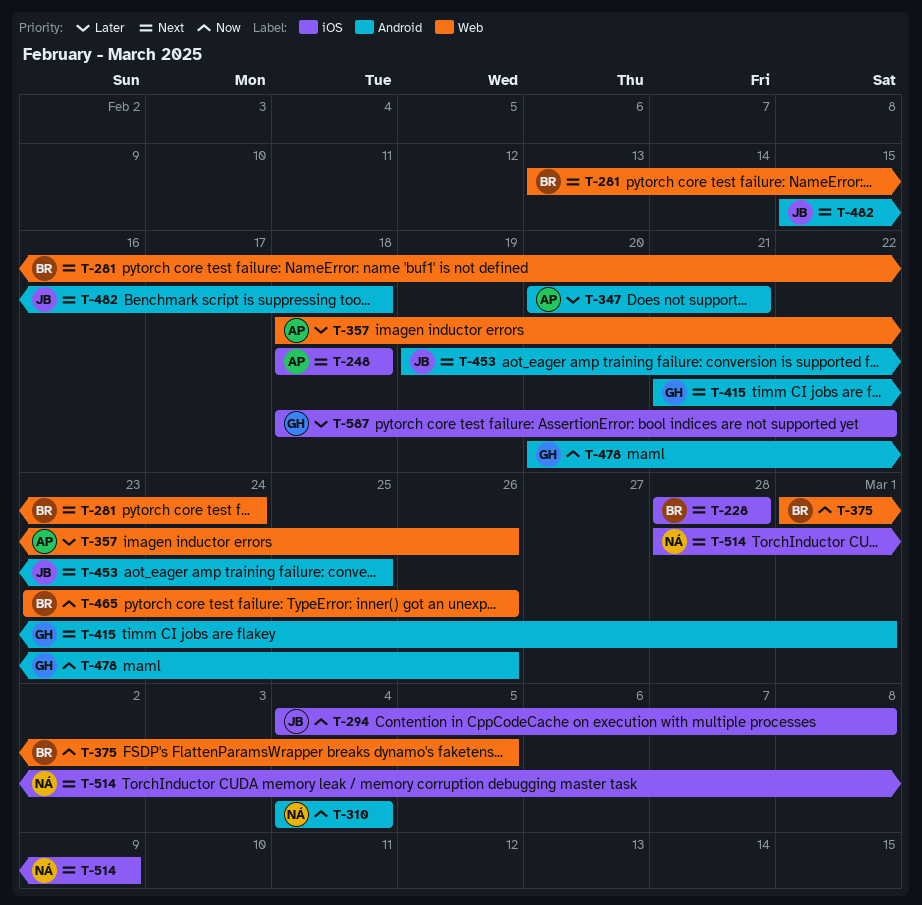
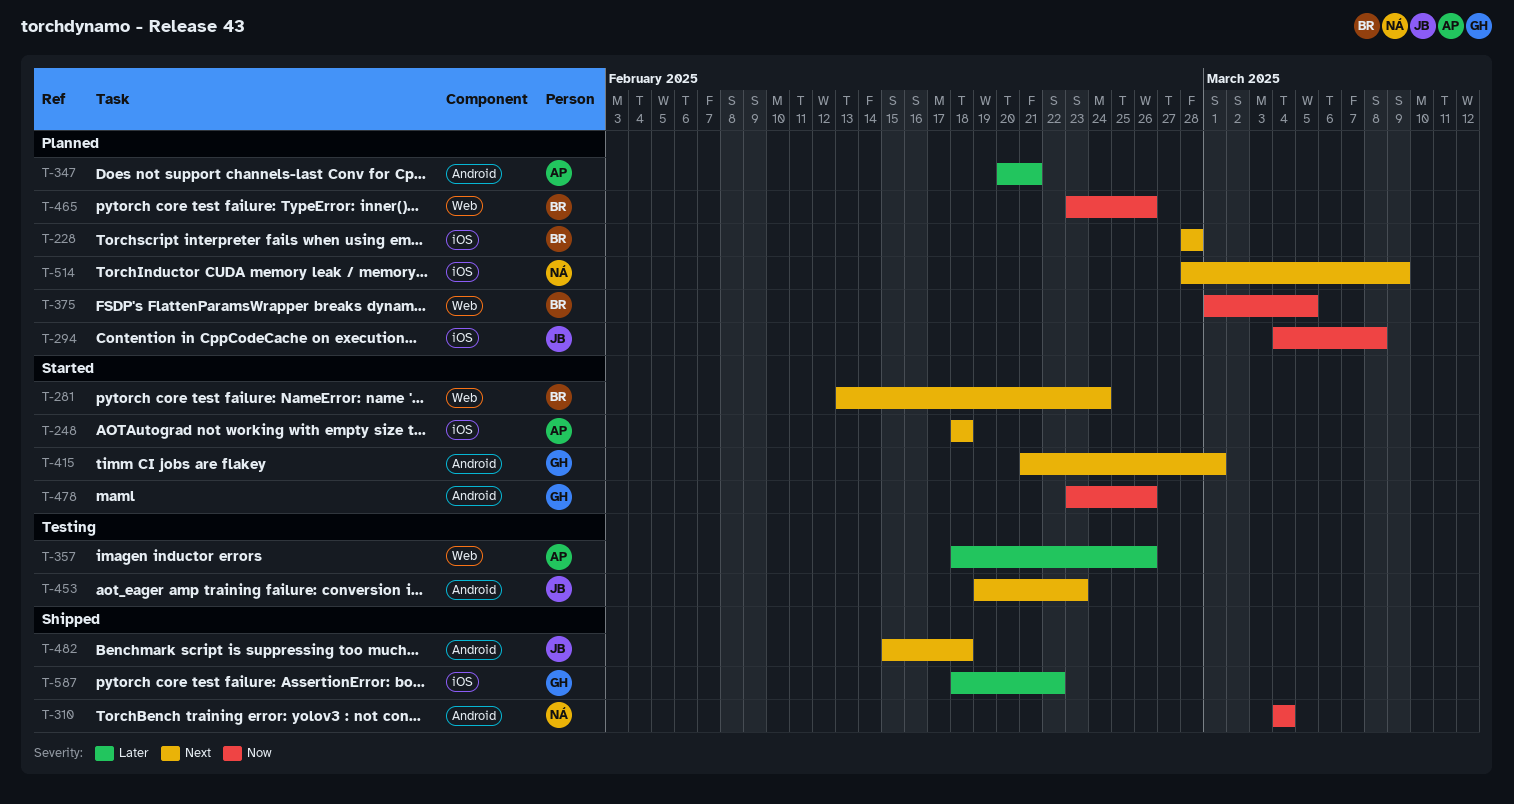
T-453, due: Feb 25 -> Feb 23
T-478, start: Feb 20 -> Feb 23

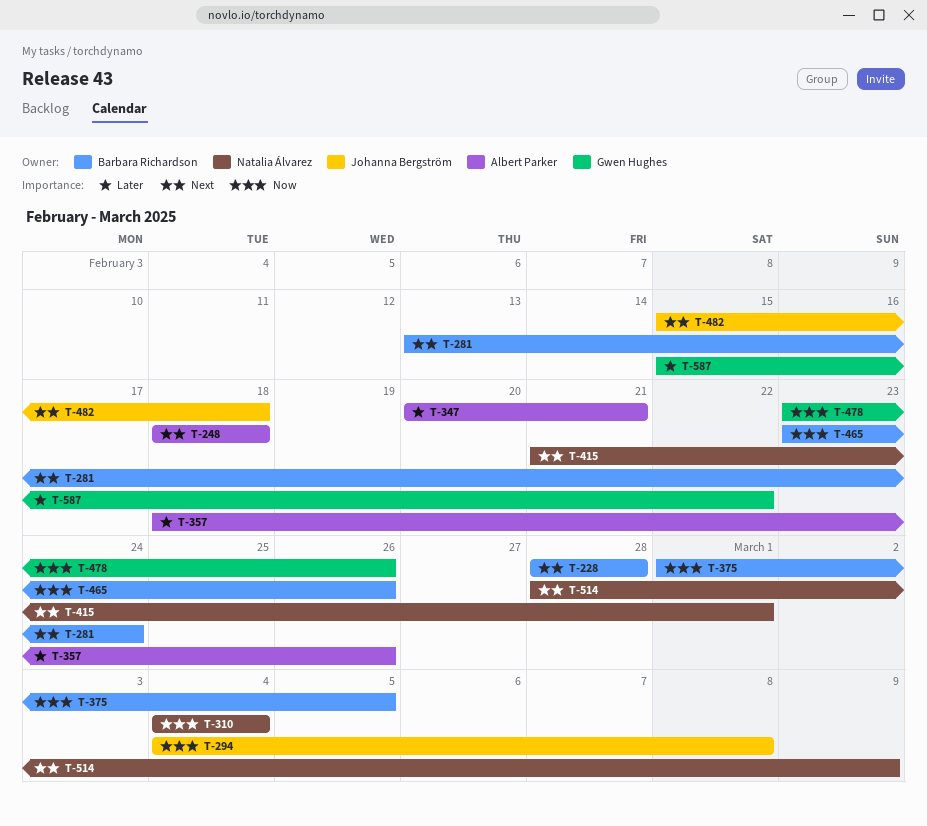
T-415, owner: Gwen Hughes -> Natalia Álvarez
T-453: present -> none
T-587, start: Feb 18 -> Feb 15

